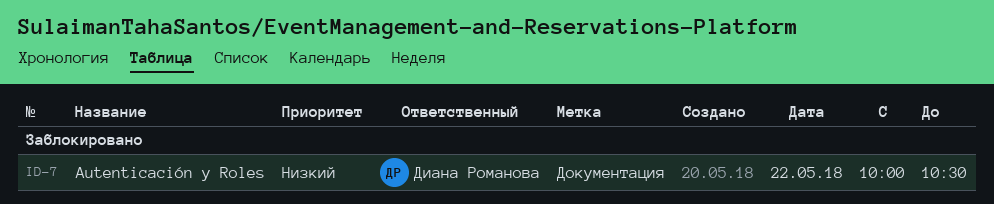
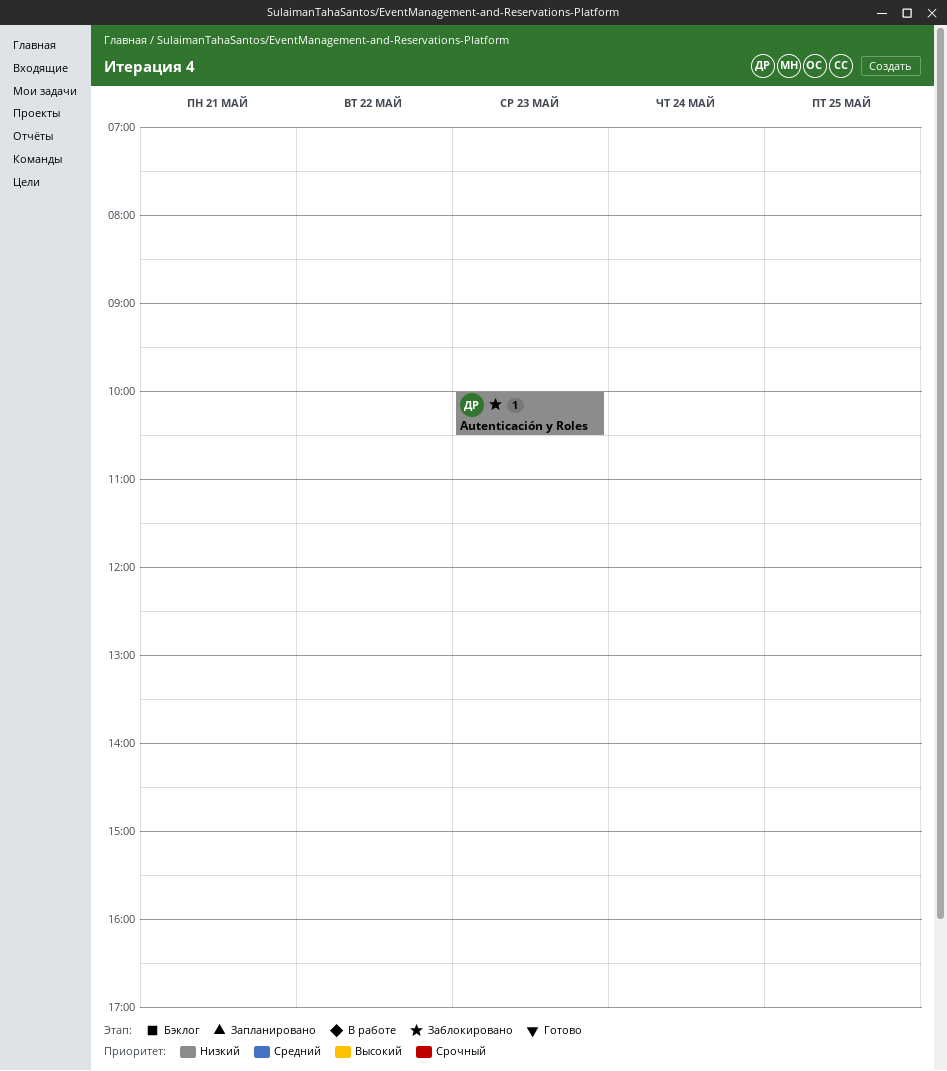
Autenticación y Roles, day: May 22 -> May 23

